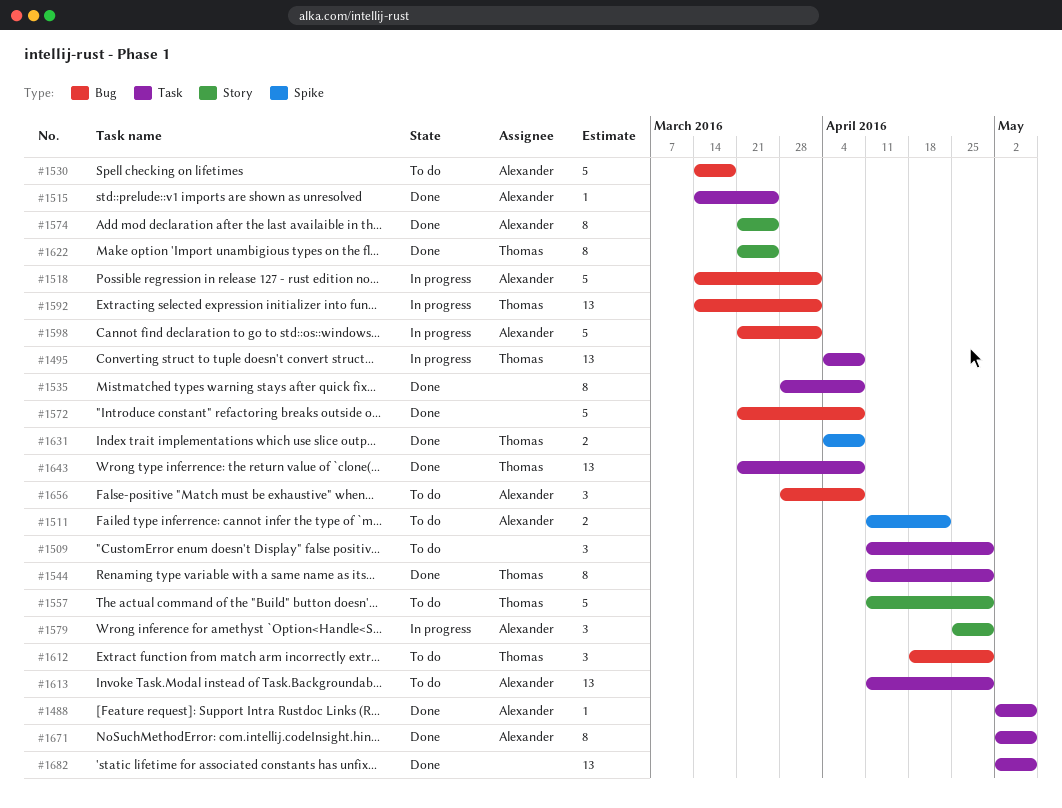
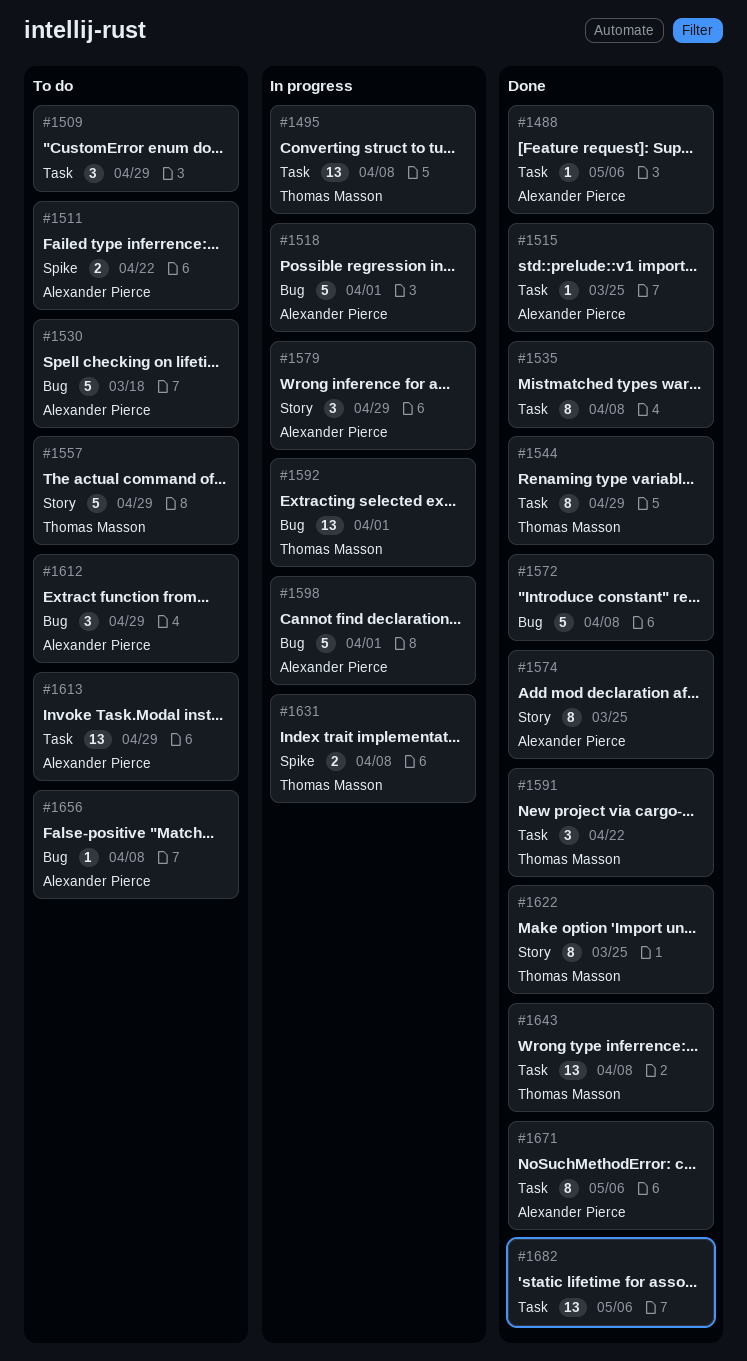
#1591: none -> present
#1612, owner: Thomas Masson -> Alexander Pierce
#1631, status: Done -> In progress
#1656, estimate: 3 -> 1

